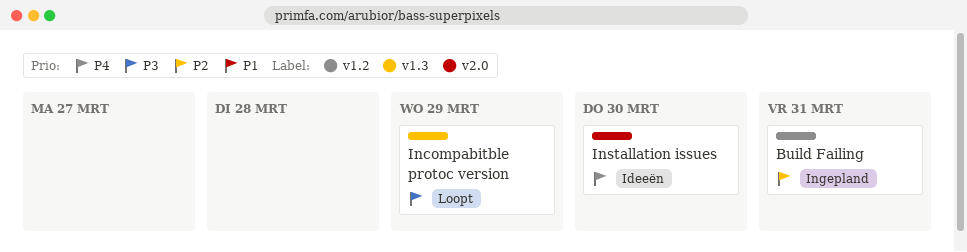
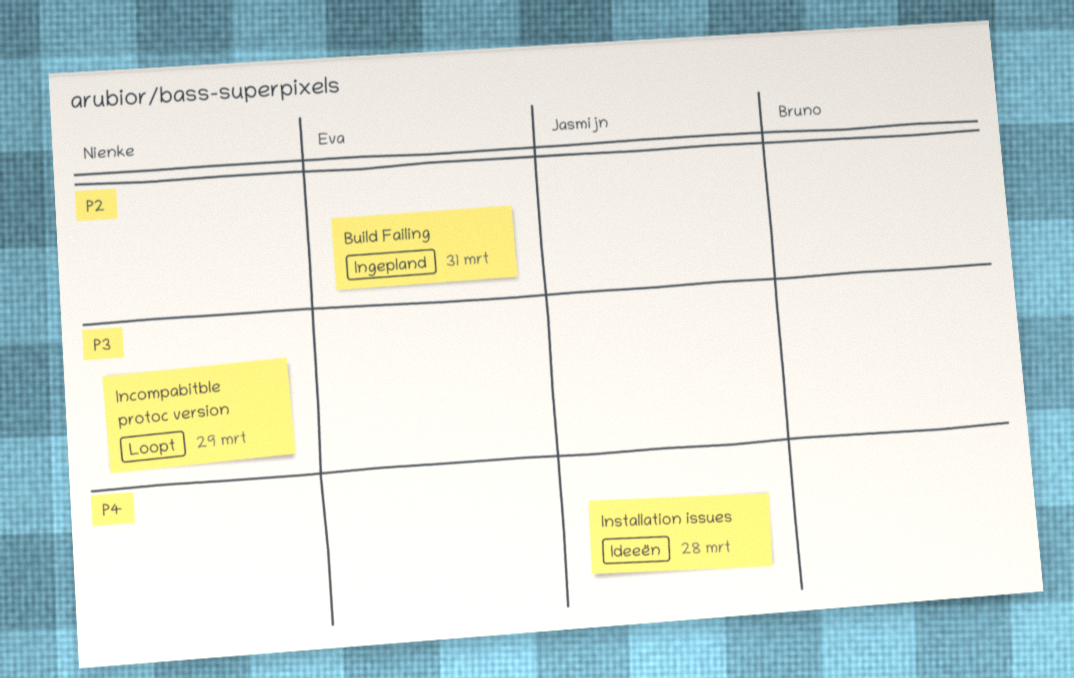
Installation issues, due: Mar 30 -> Mar 28

